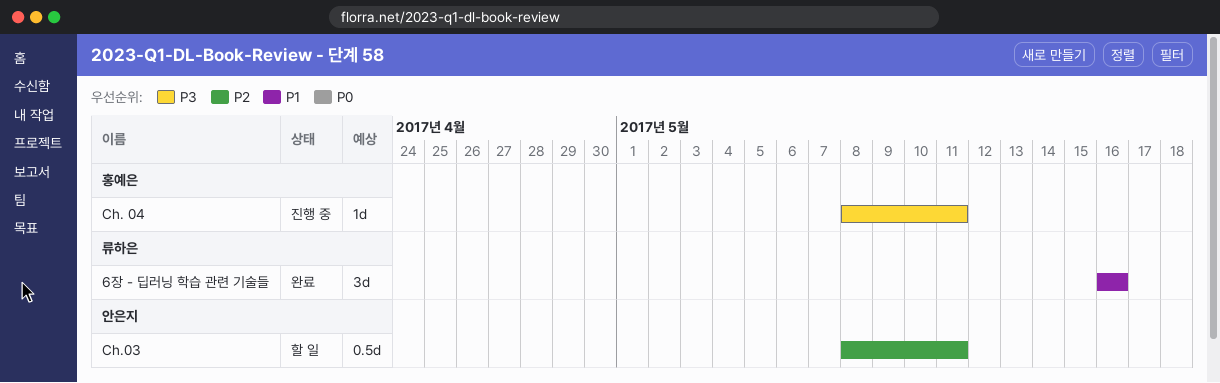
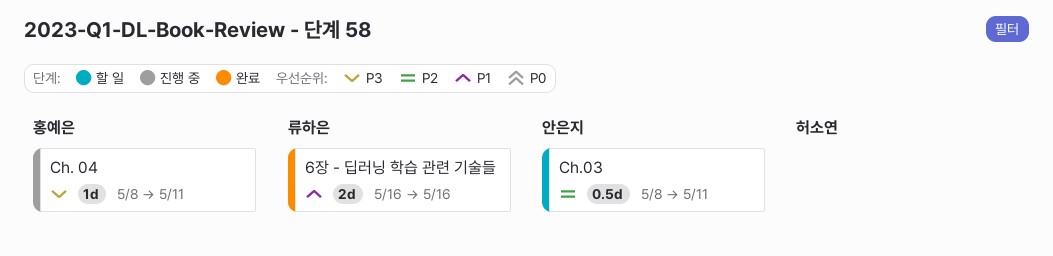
6장 - 딥러닝 학습 관련 기술들, estimate: 3d -> 2d

